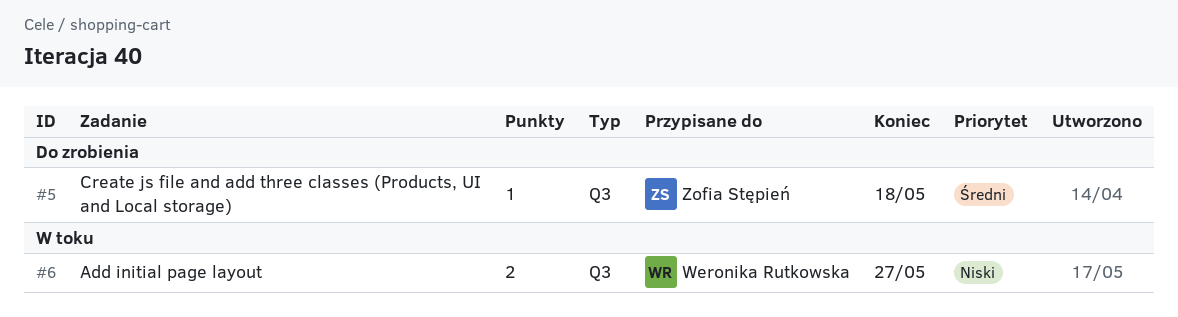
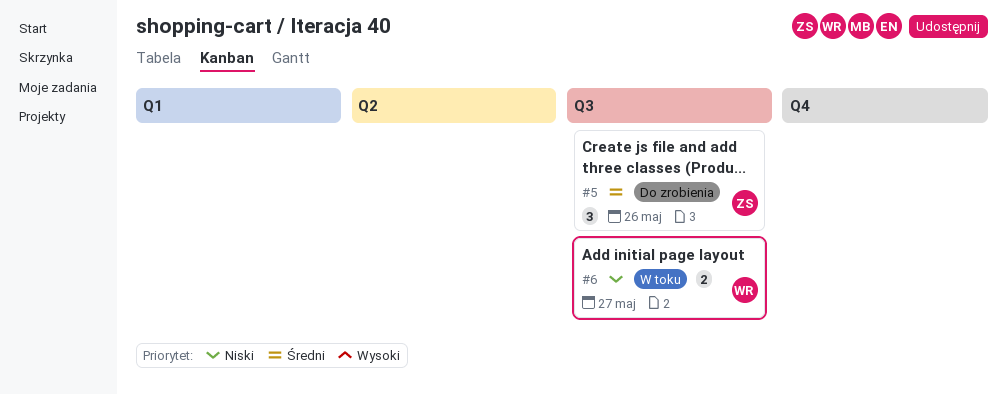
#5, estimate: 1 -> 3
#5, due: May 18 -> May 26

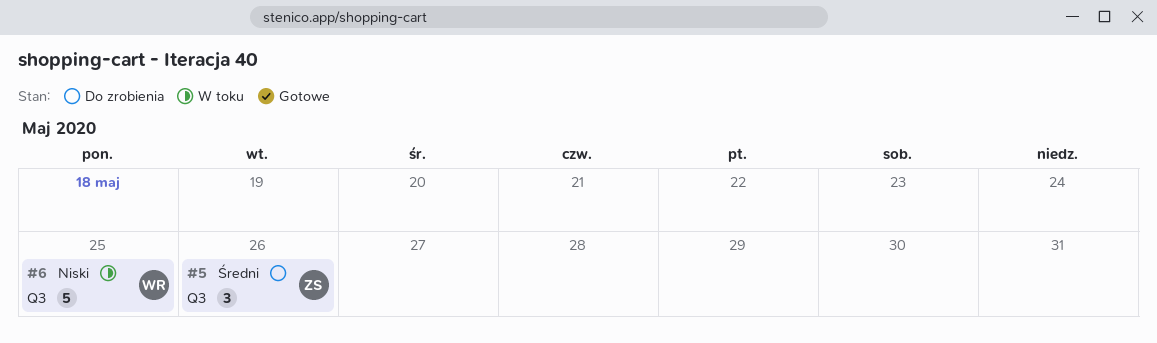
#6, estimate: 2 -> 5
#6, due: May 27 -> May 25

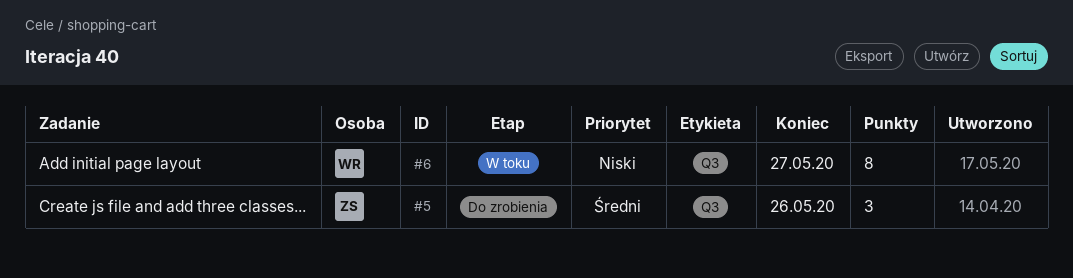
#6, estimate: 5 -> 8
#6, due: May 25 -> May 27

